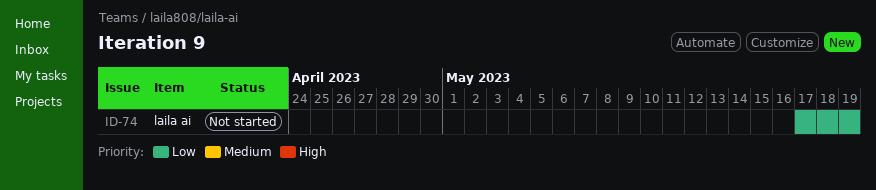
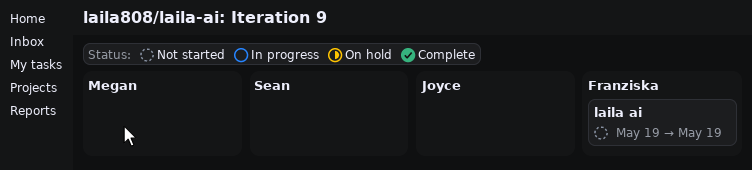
laila ai, start: May 17 -> May 19

